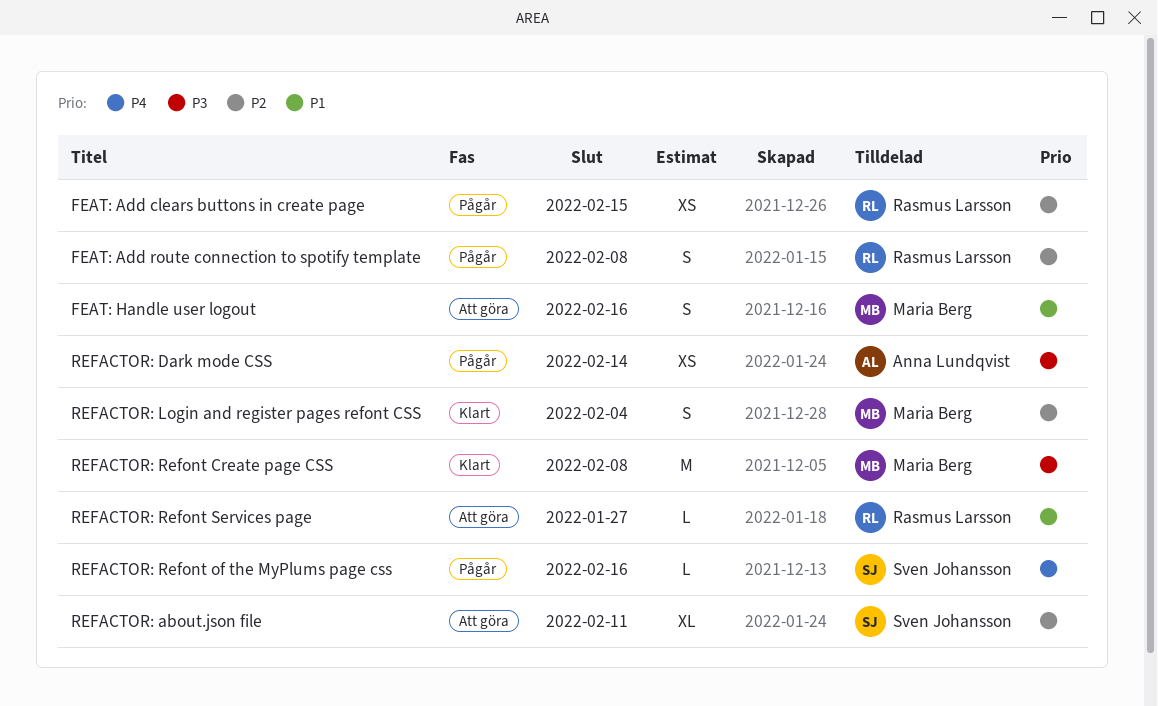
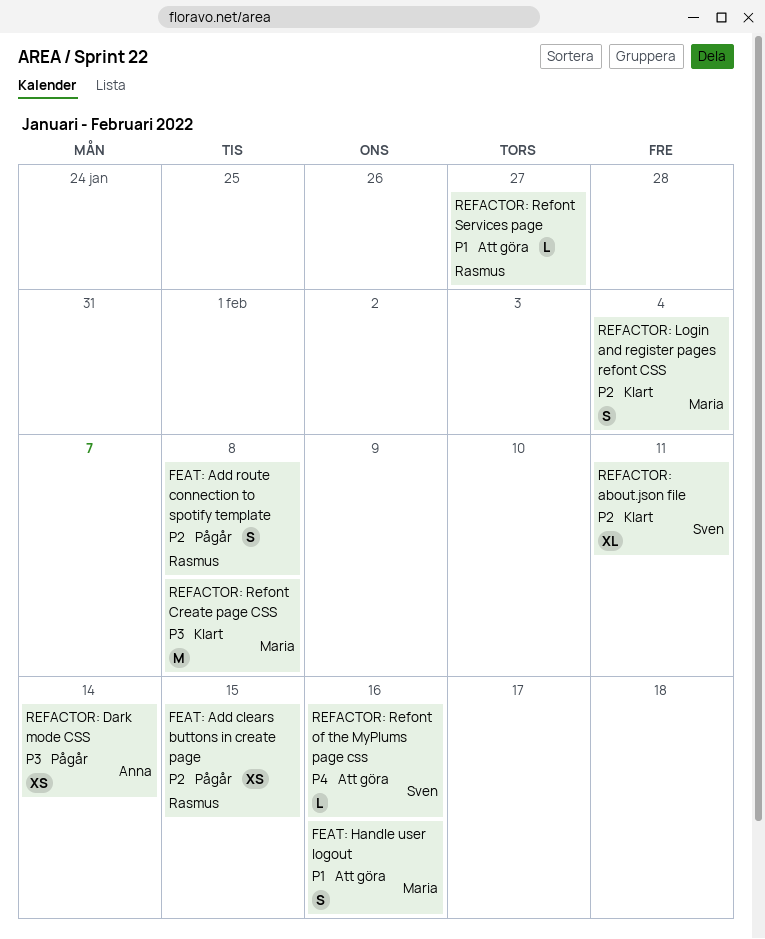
REFACTOR: about.json file, status: Att göra -> Klart
REFACTOR: Refont of the MyPlums page css, status: Pågår -> Att göra

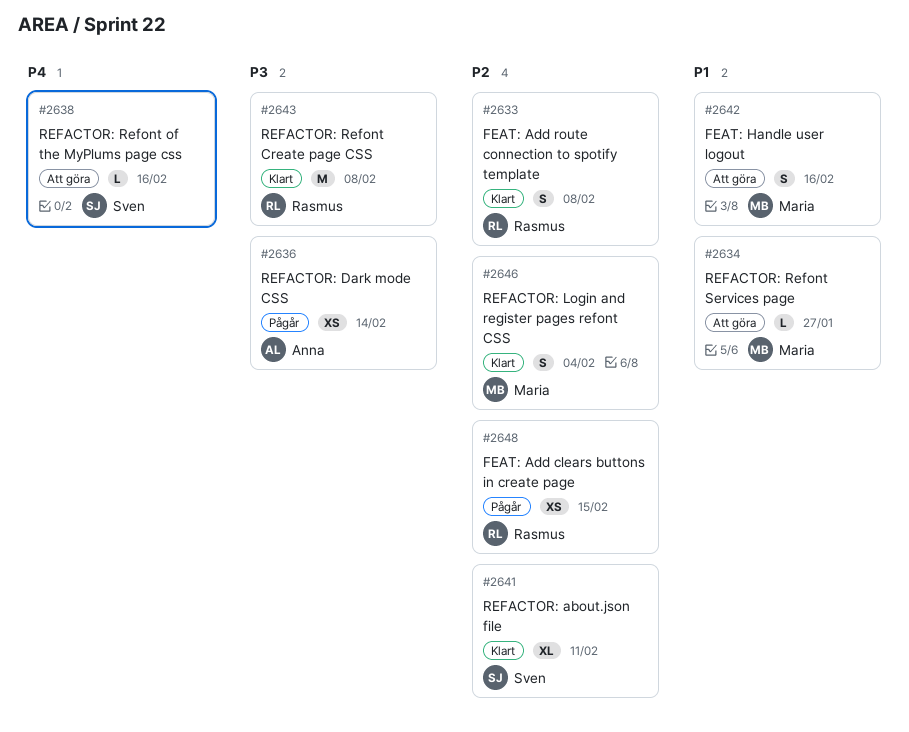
FEAT: Add route connection to spotify template, status: Pågår -> Klart
REFACTOR: Refont Create page CSS, owner: Maria -> Rasmus
REFACTOR: Refont Services page, owner: Rasmus -> Maria

